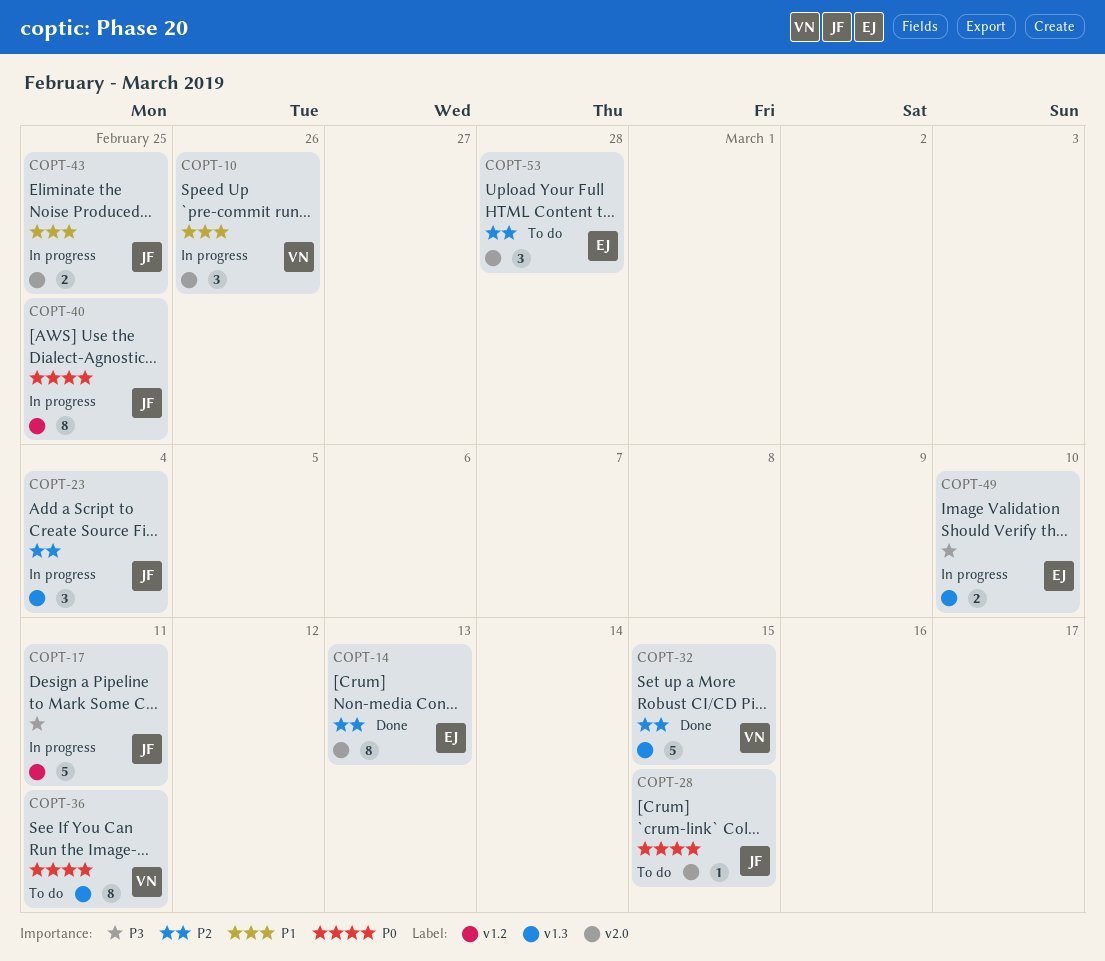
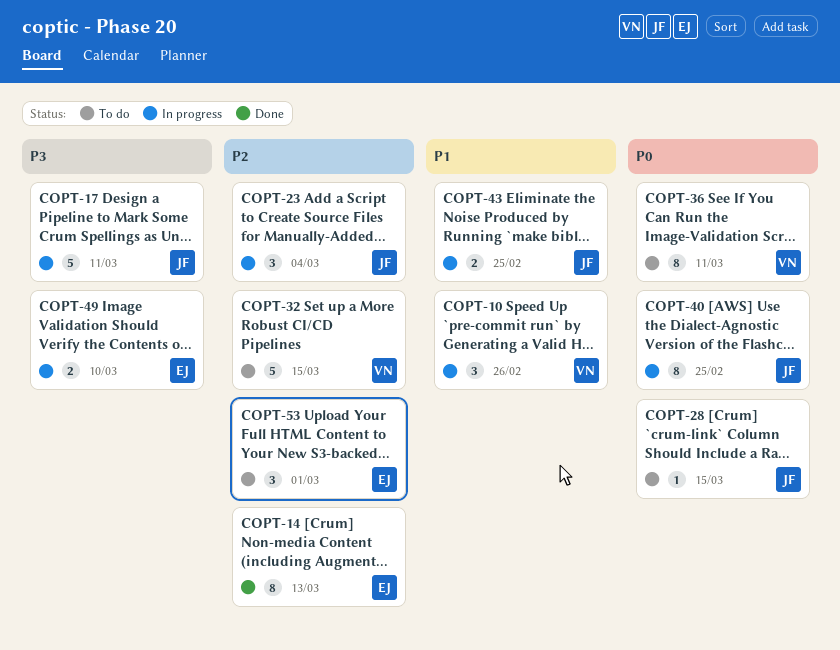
COPT-32, status: Done -> To do
COPT-53, due: Feb 28 -> Mar 1

